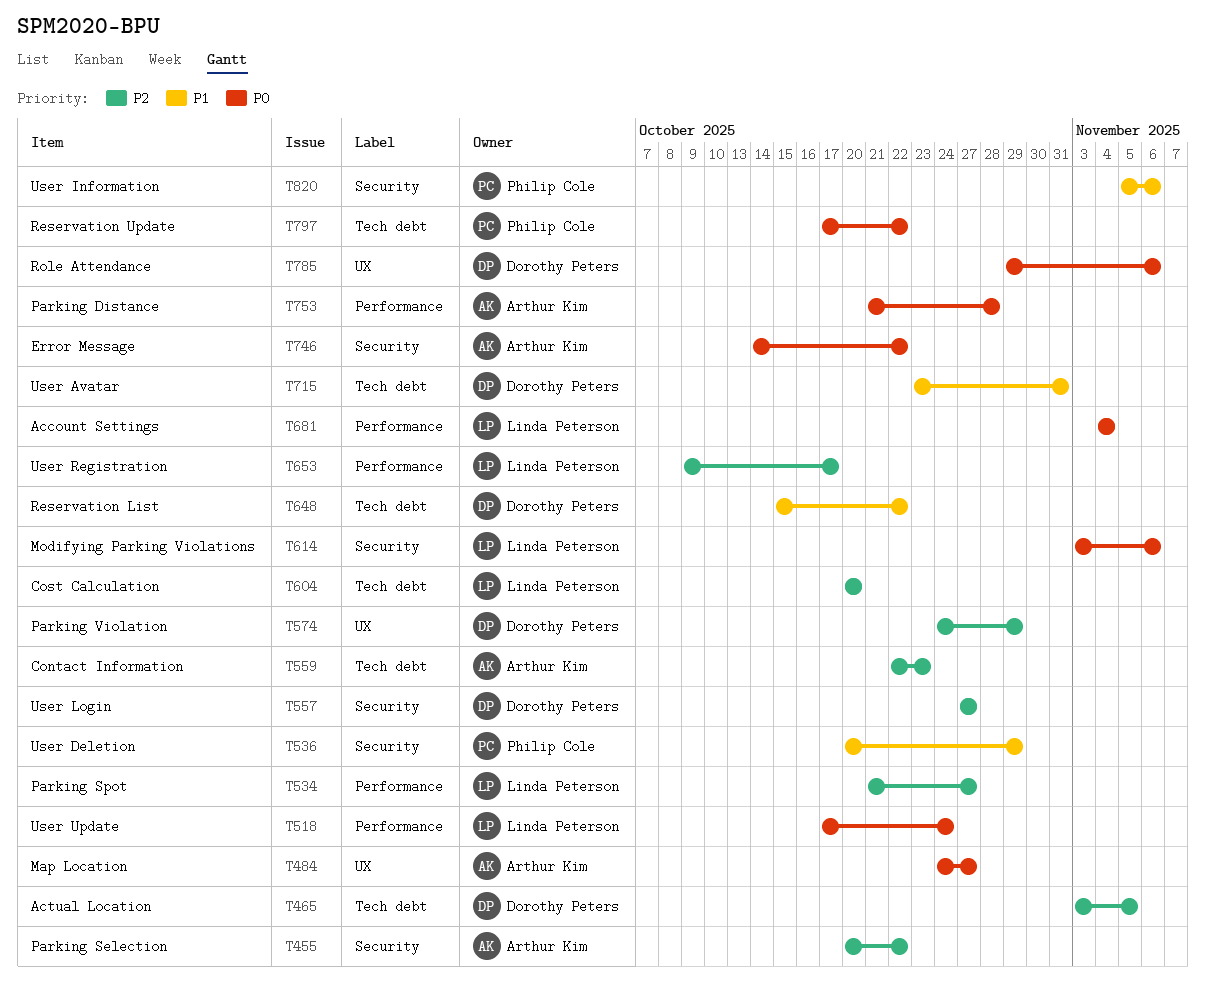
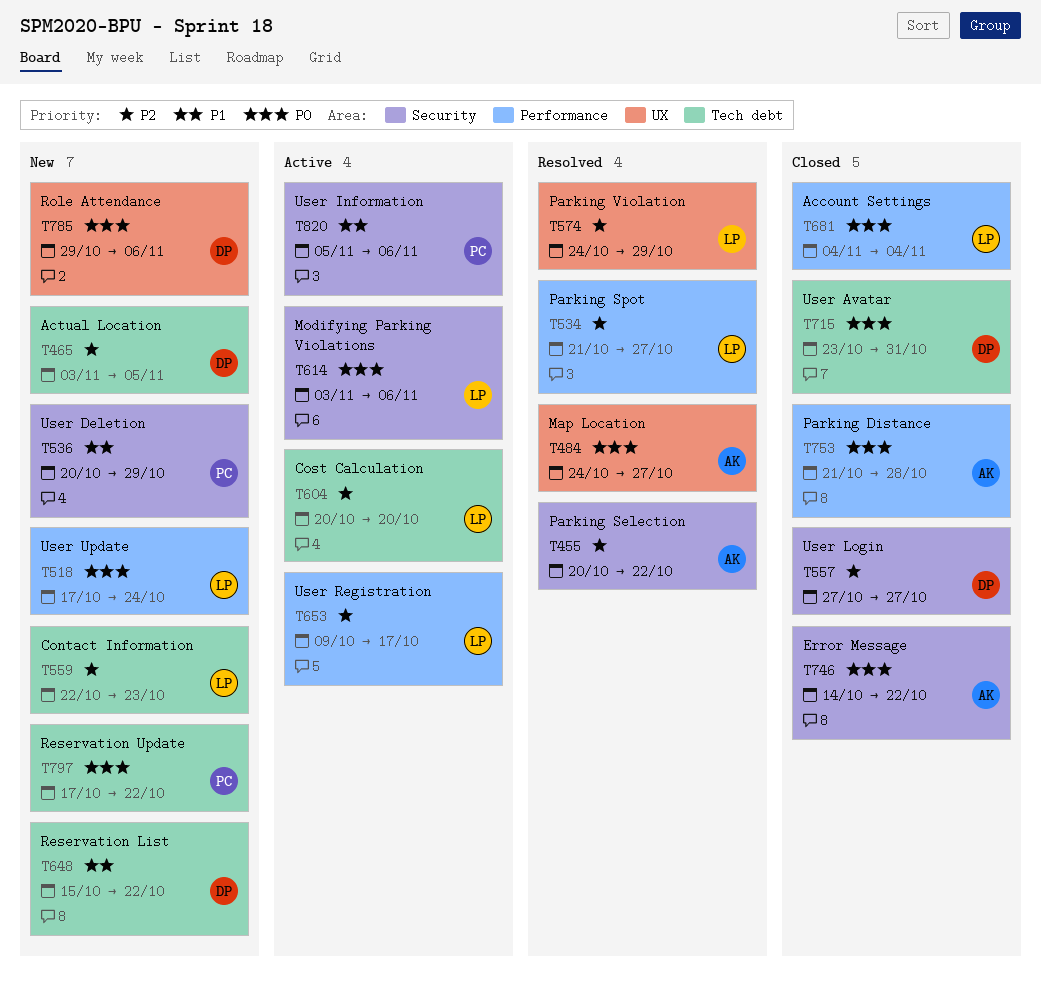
T559, owner: Arthur Kim -> Linda Peterson
T574, owner: Dorothy Peters -> Linda Peterson
T715, priority: P1 -> P0

